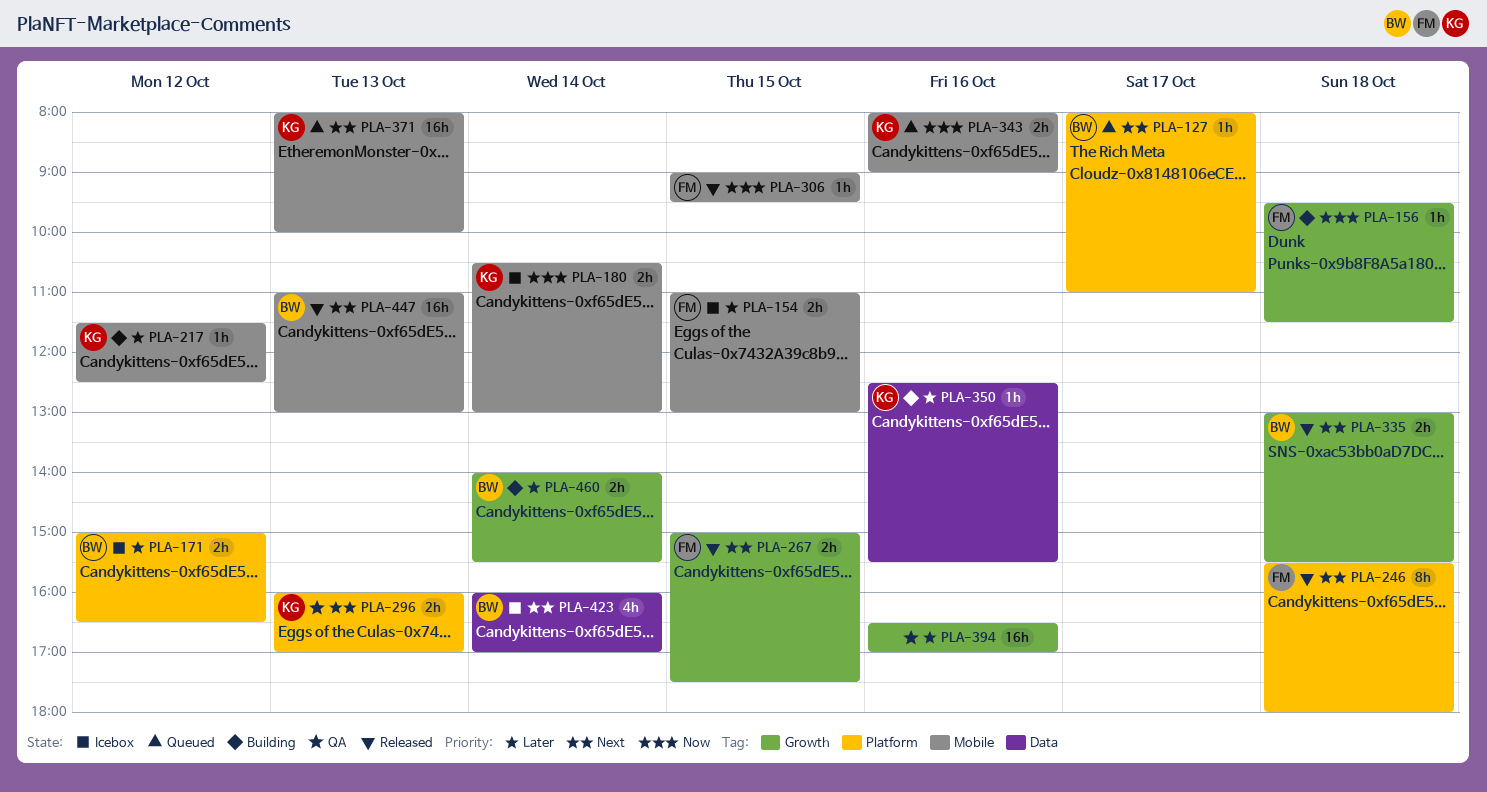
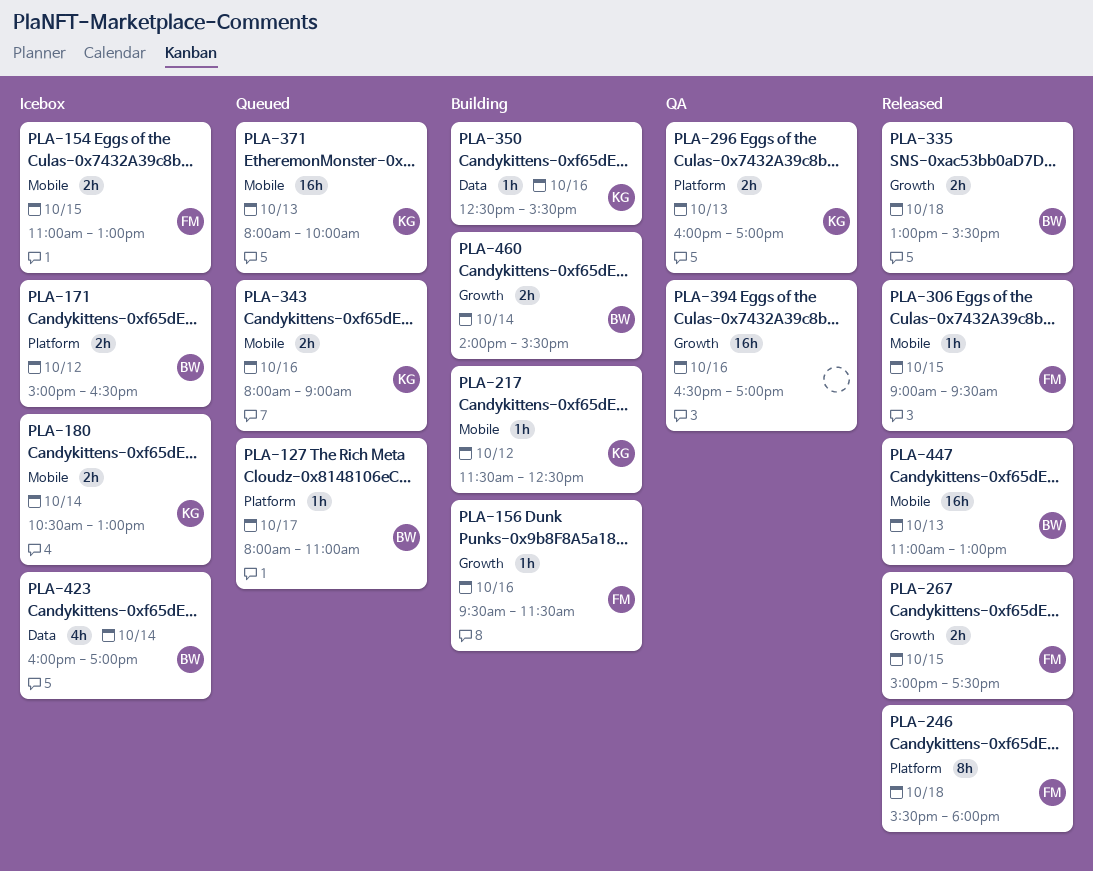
PLA-156, day: Oct 18 -> Oct 16

